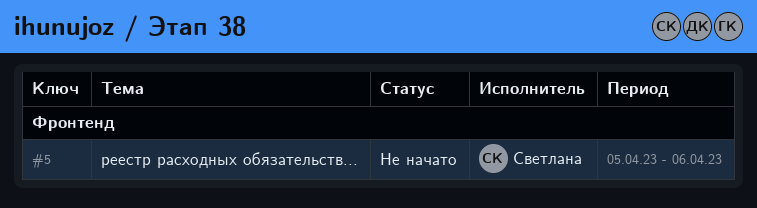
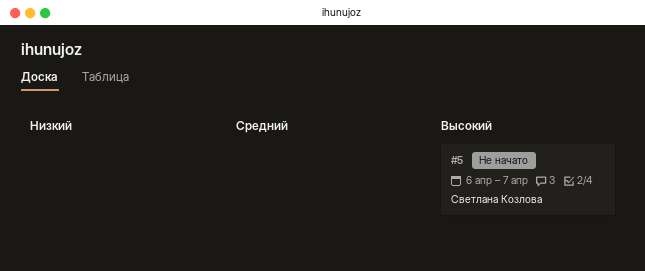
#5, start: Apr 5 -> Apr 6
#5, due: Apr 6 -> Apr 7

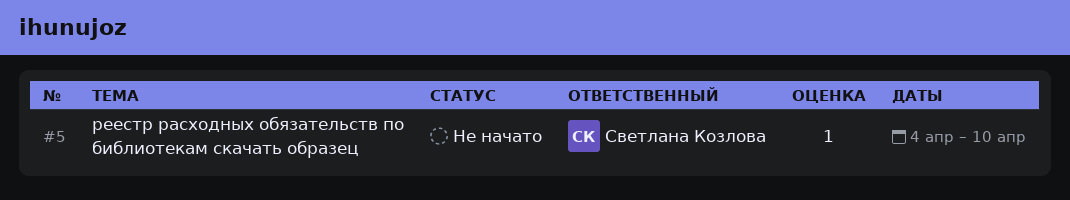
#5, start: Apr 6 -> Apr 4
#5, due: Apr 7 -> Apr 10

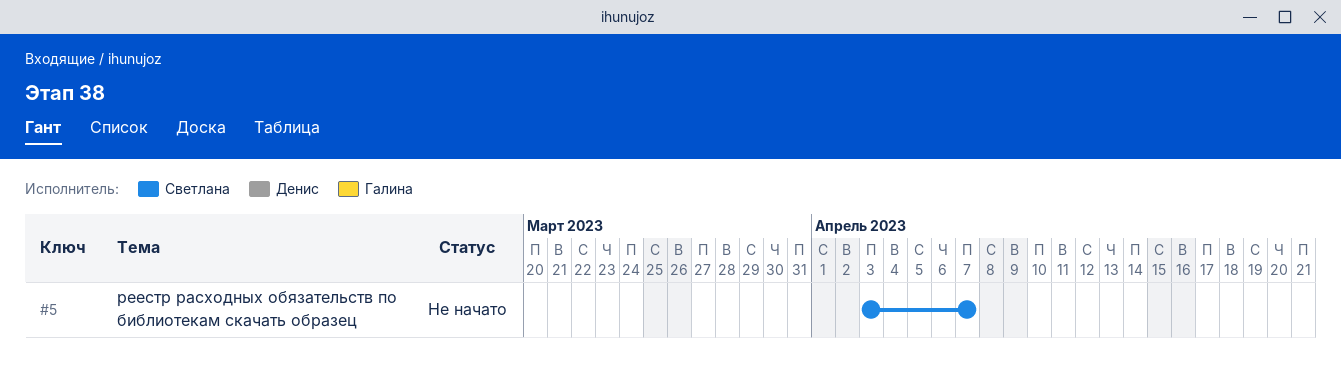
#5, start: Apr 4 -> Apr 3
#5, due: Apr 10 -> Apr 7

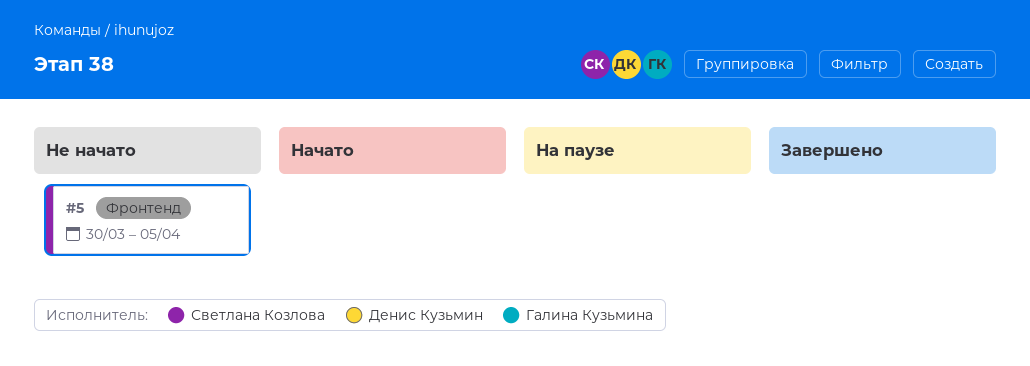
#5, start: Apr 3 -> Mar 30
#5, due: Apr 7 -> Apr 5

